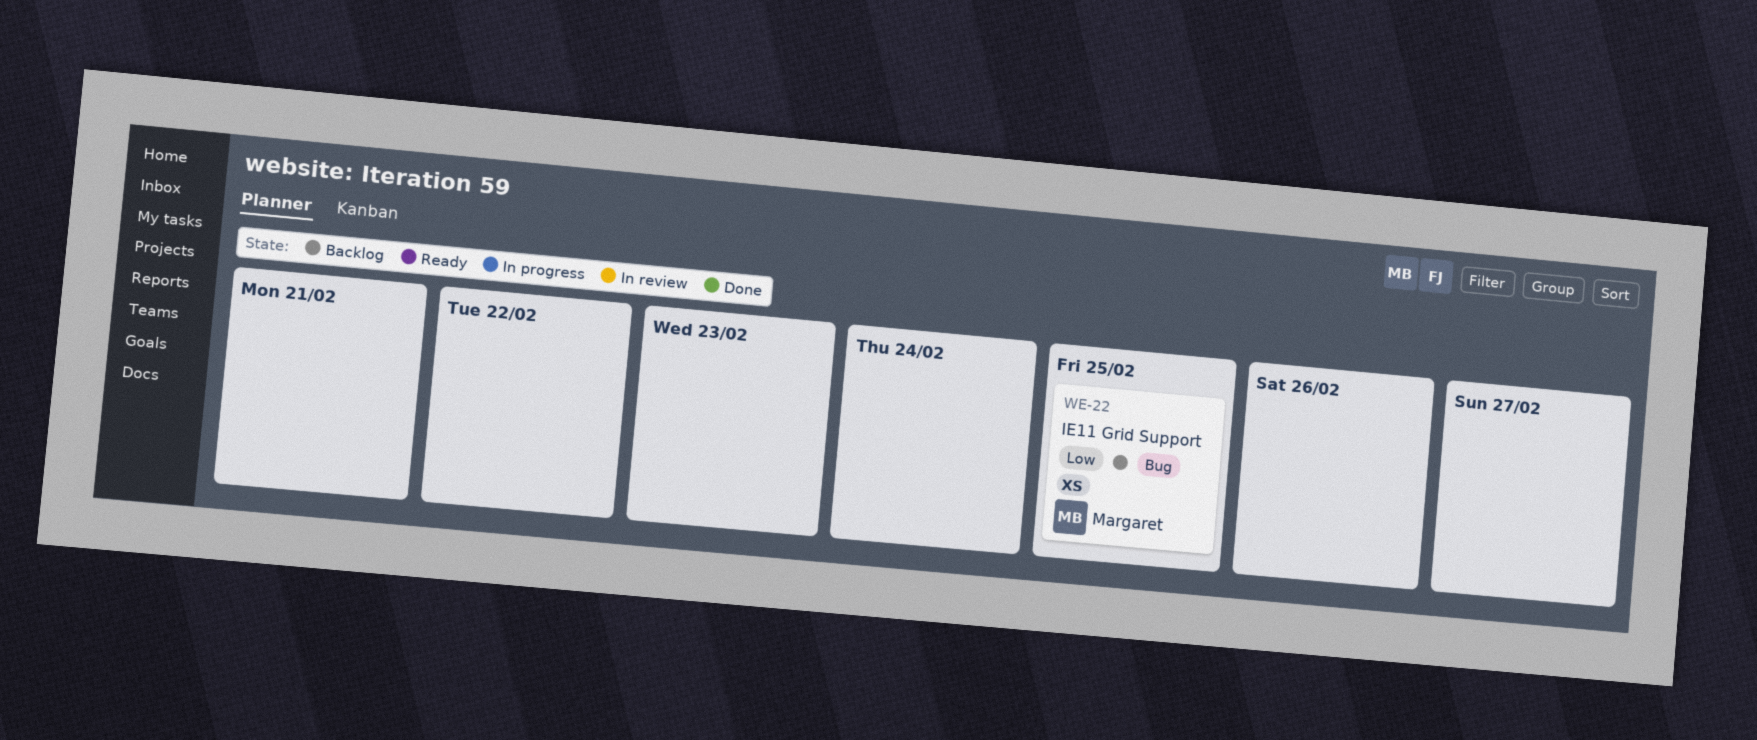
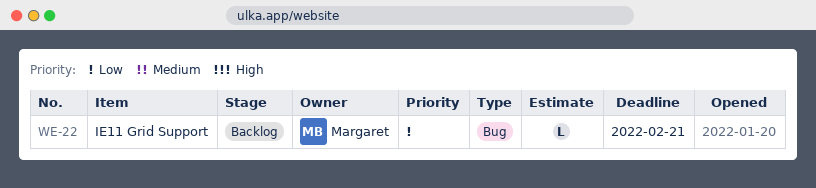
WE-22, estimate: XS -> L
WE-22, due: Feb 25 -> Feb 21

